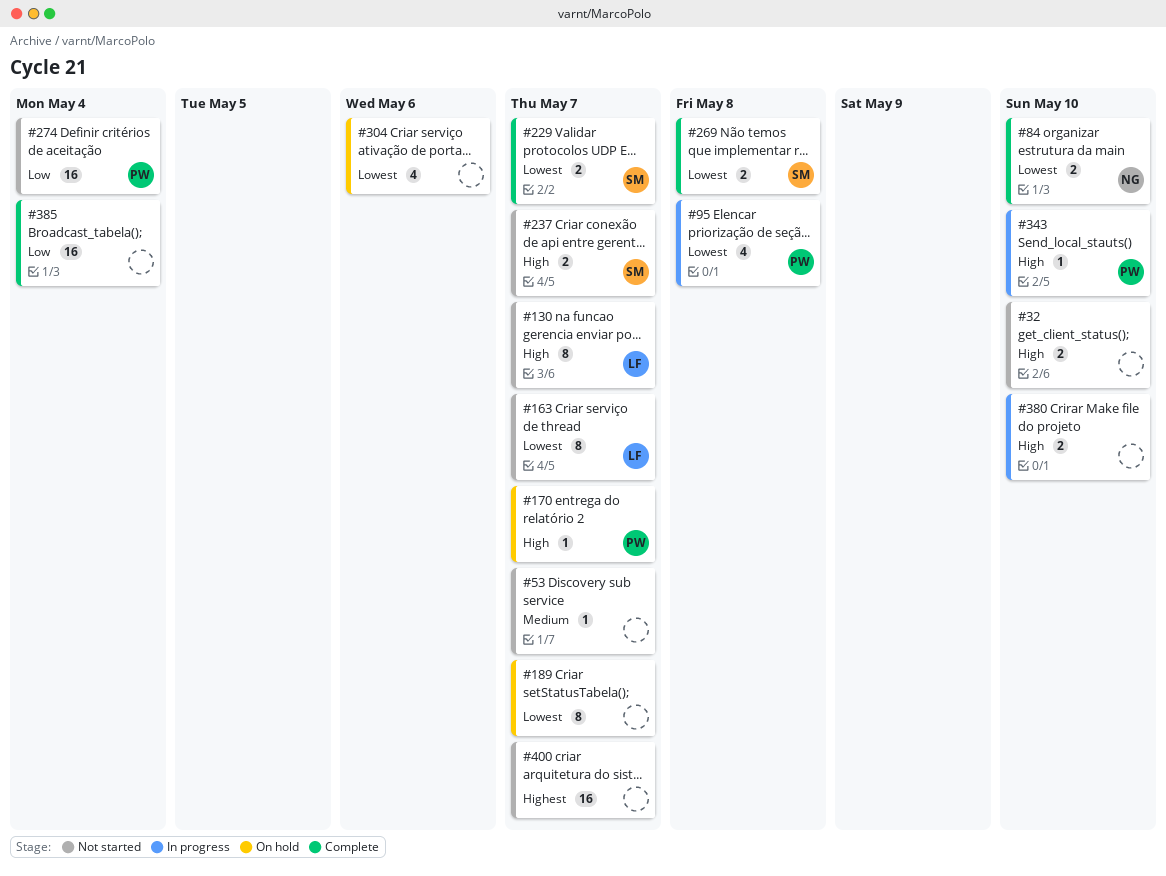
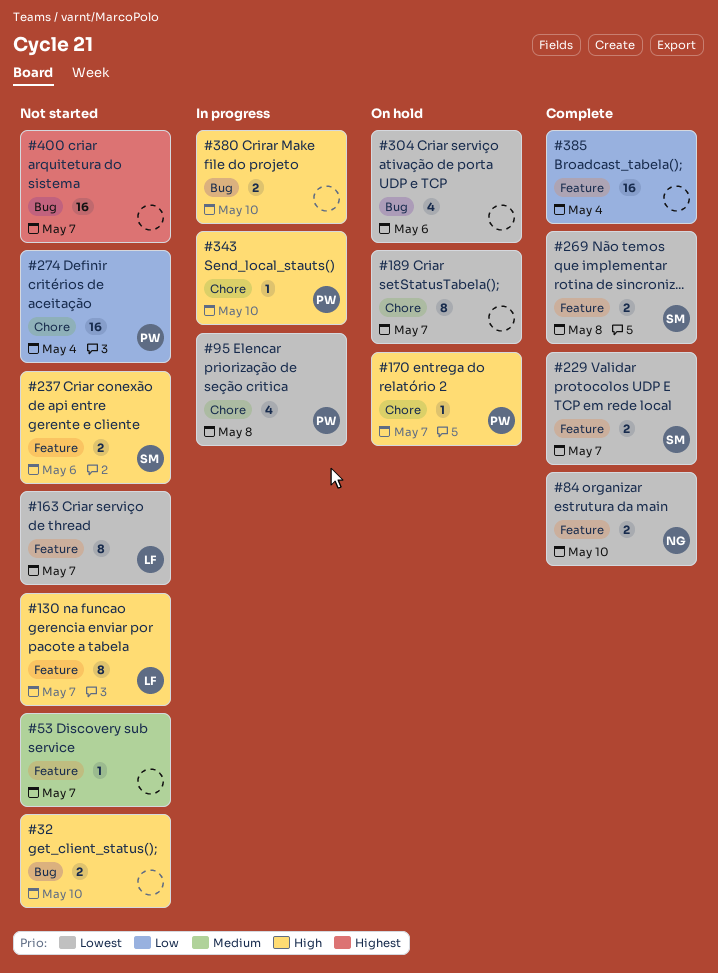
#237, due: May 7 -> May 6

